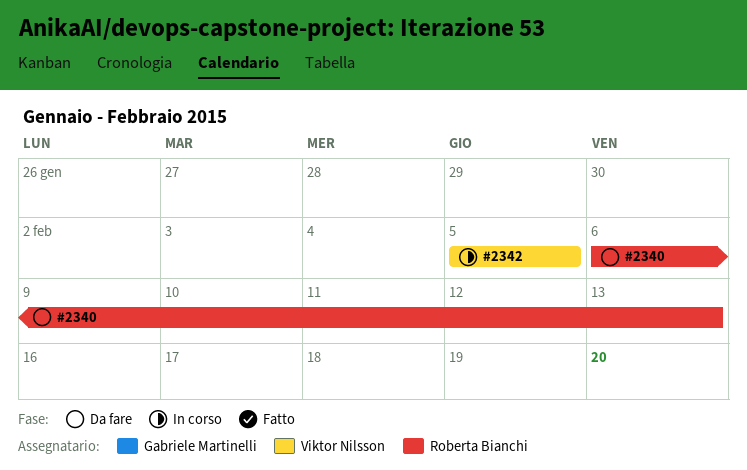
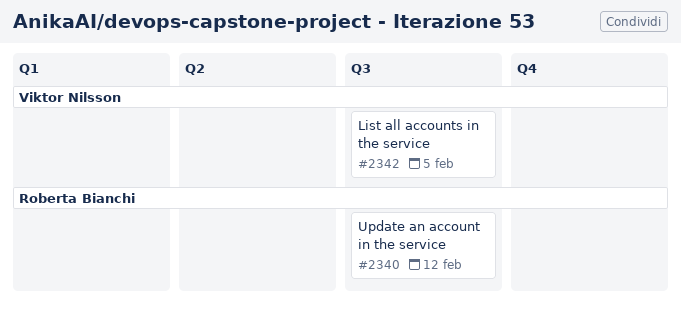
#2340, due: Feb 13 -> Feb 12

